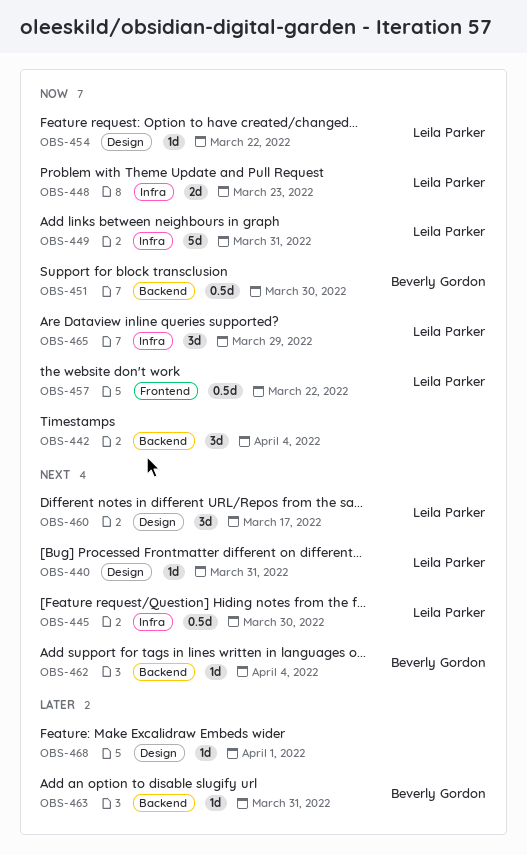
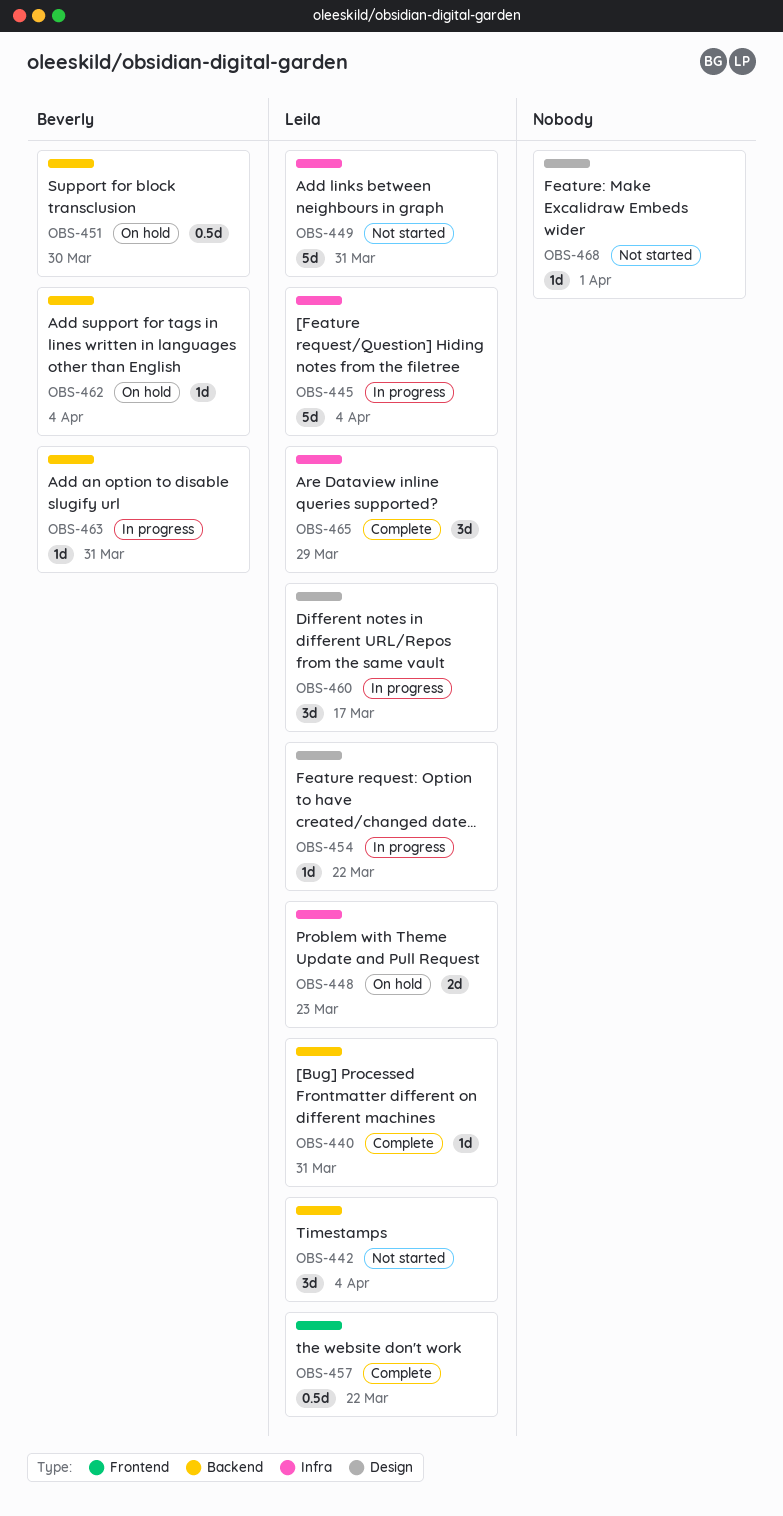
OBS-440, label: Design -> Backend
OBS-442, owner: none -> Leila Parker
OBS-445, estimate: 0.5d -> 5d
OBS-445, due: Mar 30 -> Apr 4

